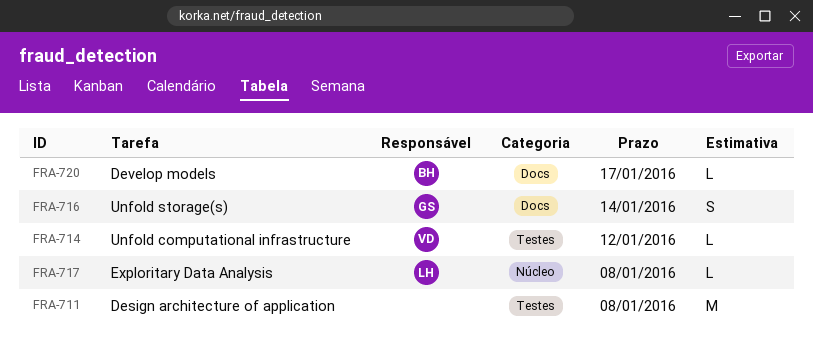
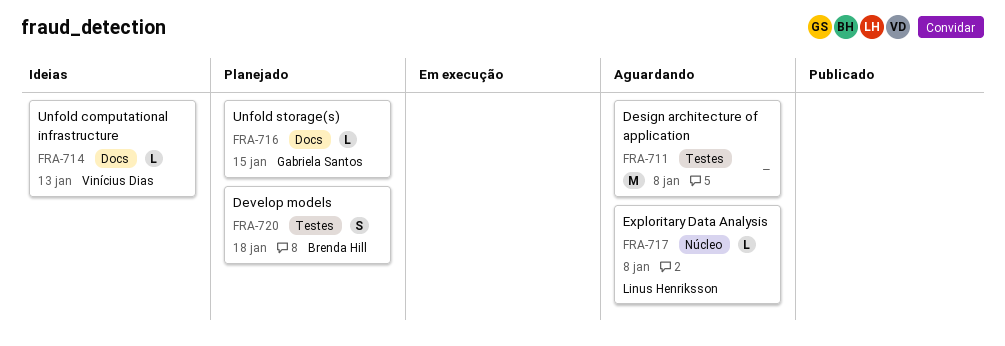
FRA-714, label: Testes -> Docs
FRA-714, due: Jan 12 -> Jan 13
FRA-716, estimate: S -> L
FRA-716, due: Jan 14 -> Jan 15
FRA-720, label: Docs -> Testes
FRA-720, estimate: L -> S
FRA-720, due: Jan 17 -> Jan 18

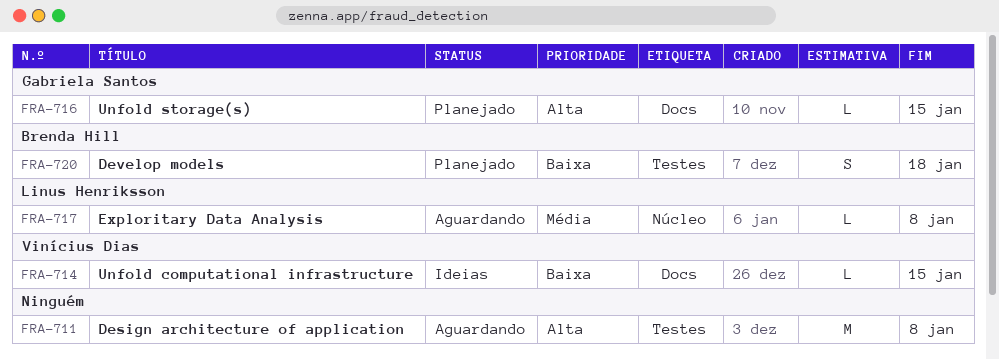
FRA-714, due: Jan 13 -> Jan 15

